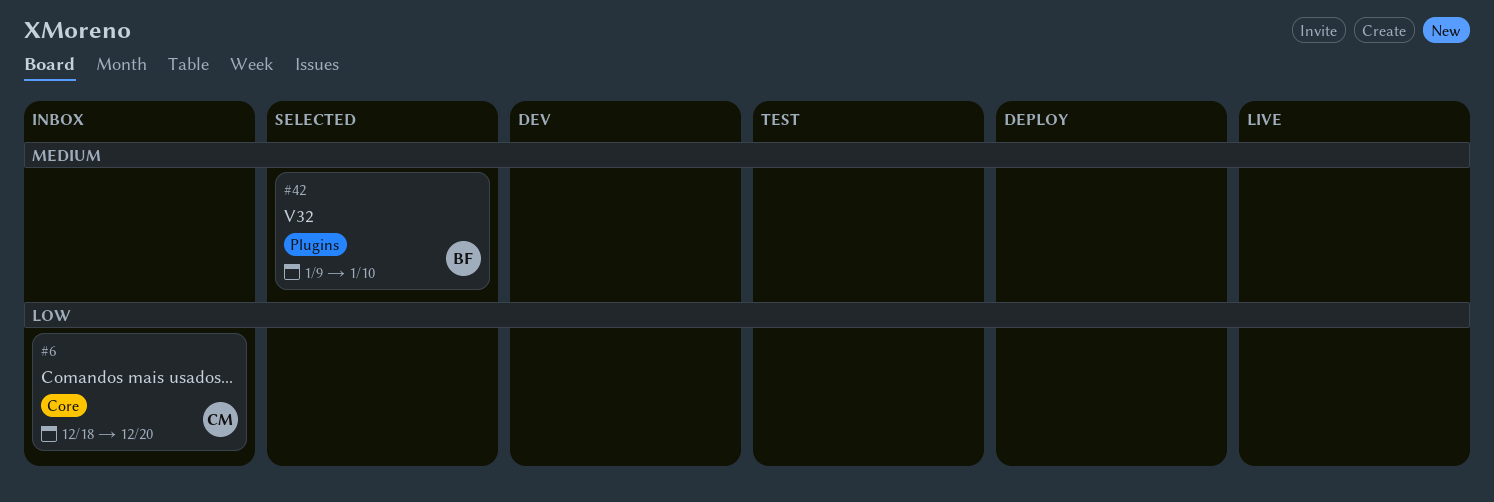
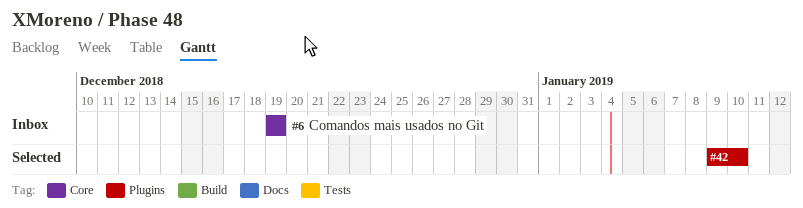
#6, start: Dec 18 -> Dec 19
#6, due: Dec 20 -> Dec 19

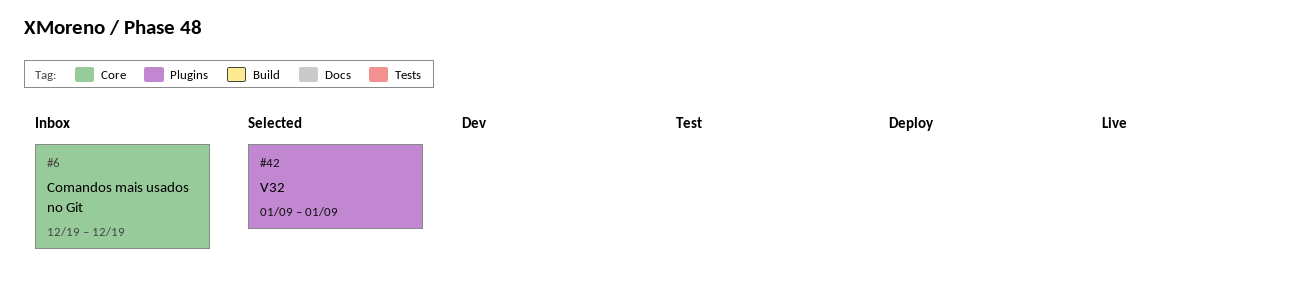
#42, due: Jan 10 -> Jan 9

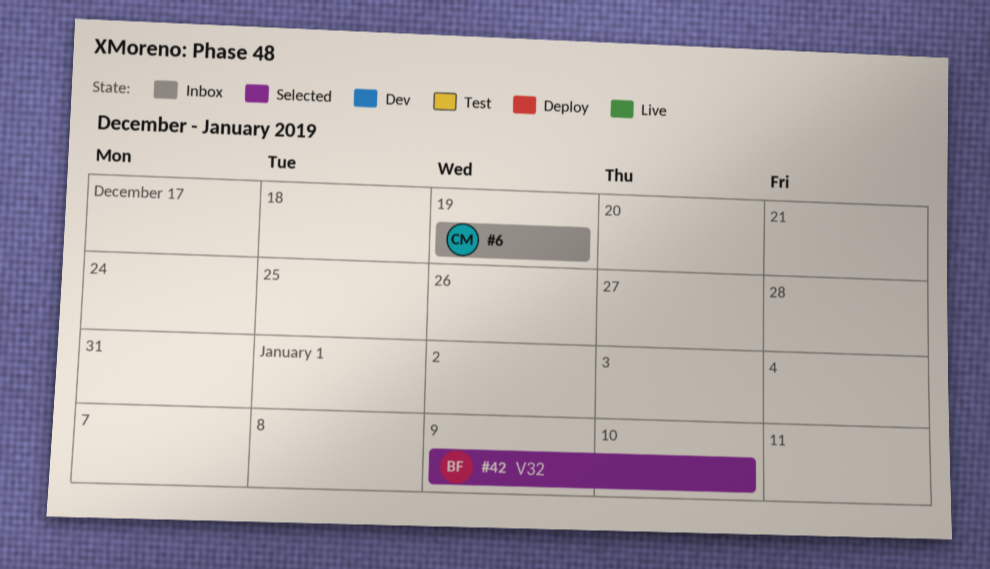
#42, due: Jan 9 -> Jan 10

